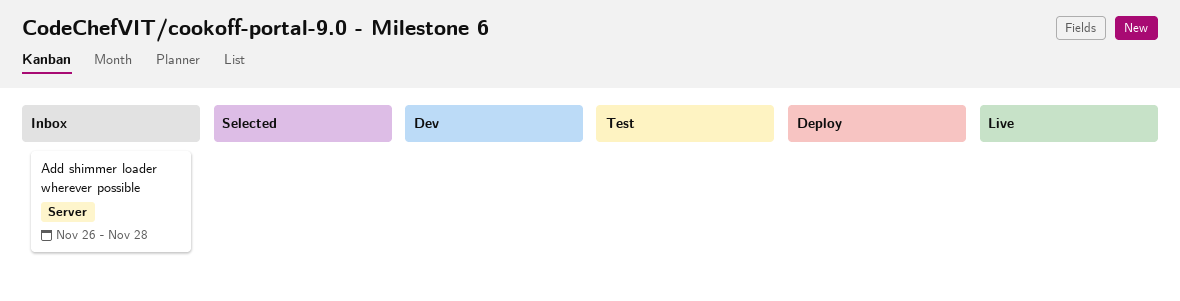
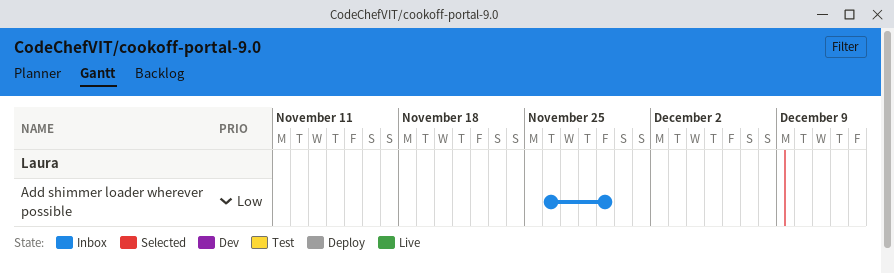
Add shimmer loader wherever possible, due: Nov 28 -> Nov 29

